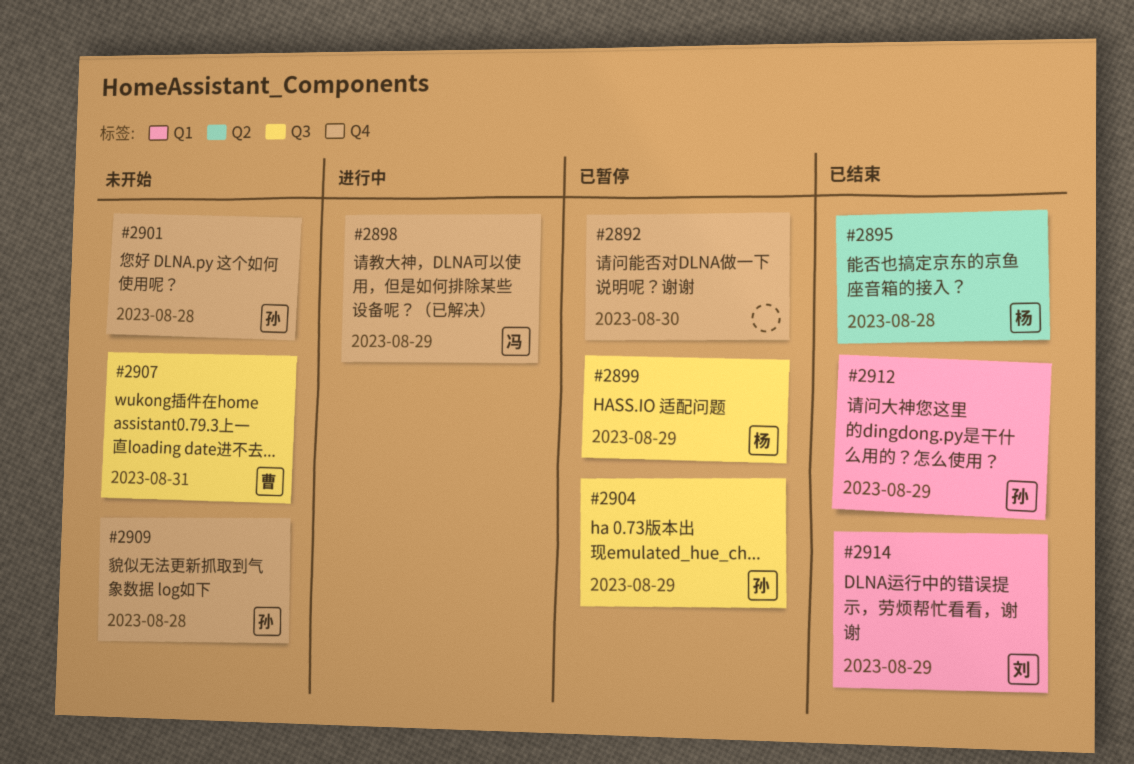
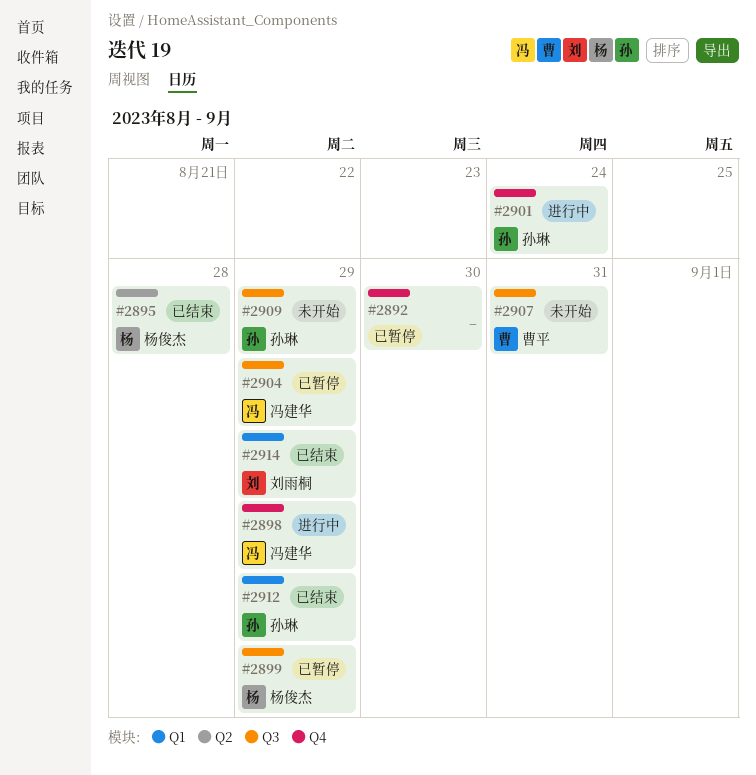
#2901, status: 未开始 -> 进行中
#2901, due: Aug 28 -> Aug 24
#2904, owner: 孙琳 -> 冯建华
#2909, label: Q4 -> Q3
#2909, due: Aug 28 -> Aug 29

